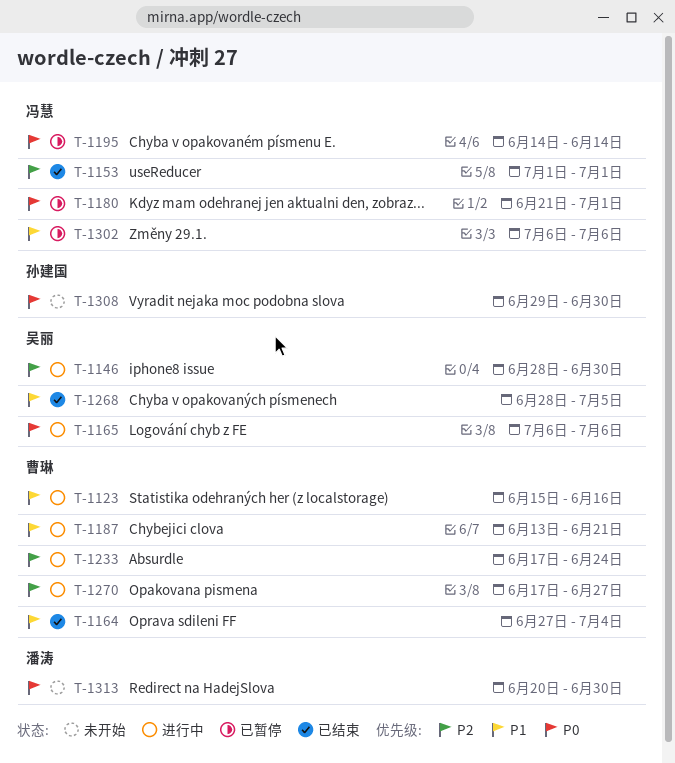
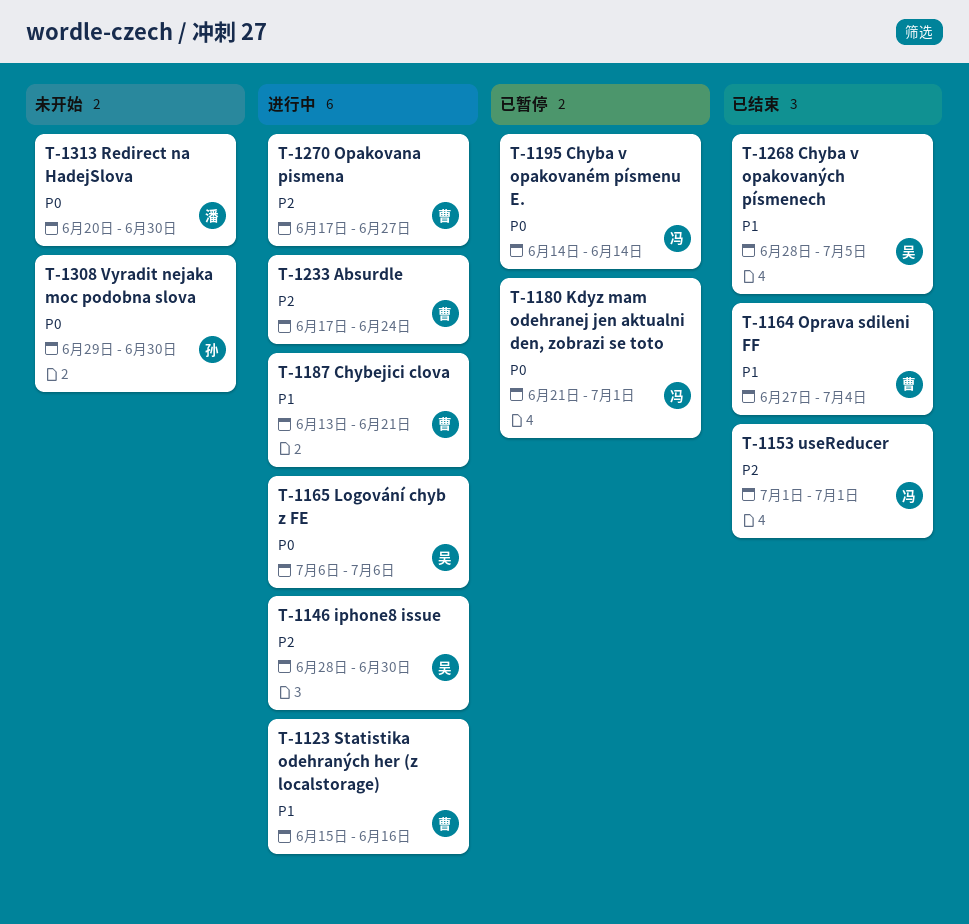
T-1302: present -> none

